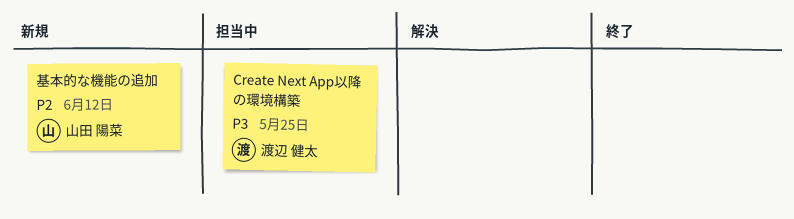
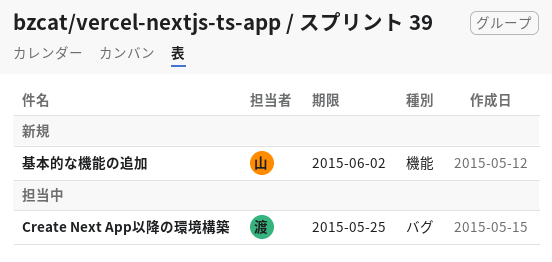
基本的な機能の追加, due: Jun 12 -> Jun 2

